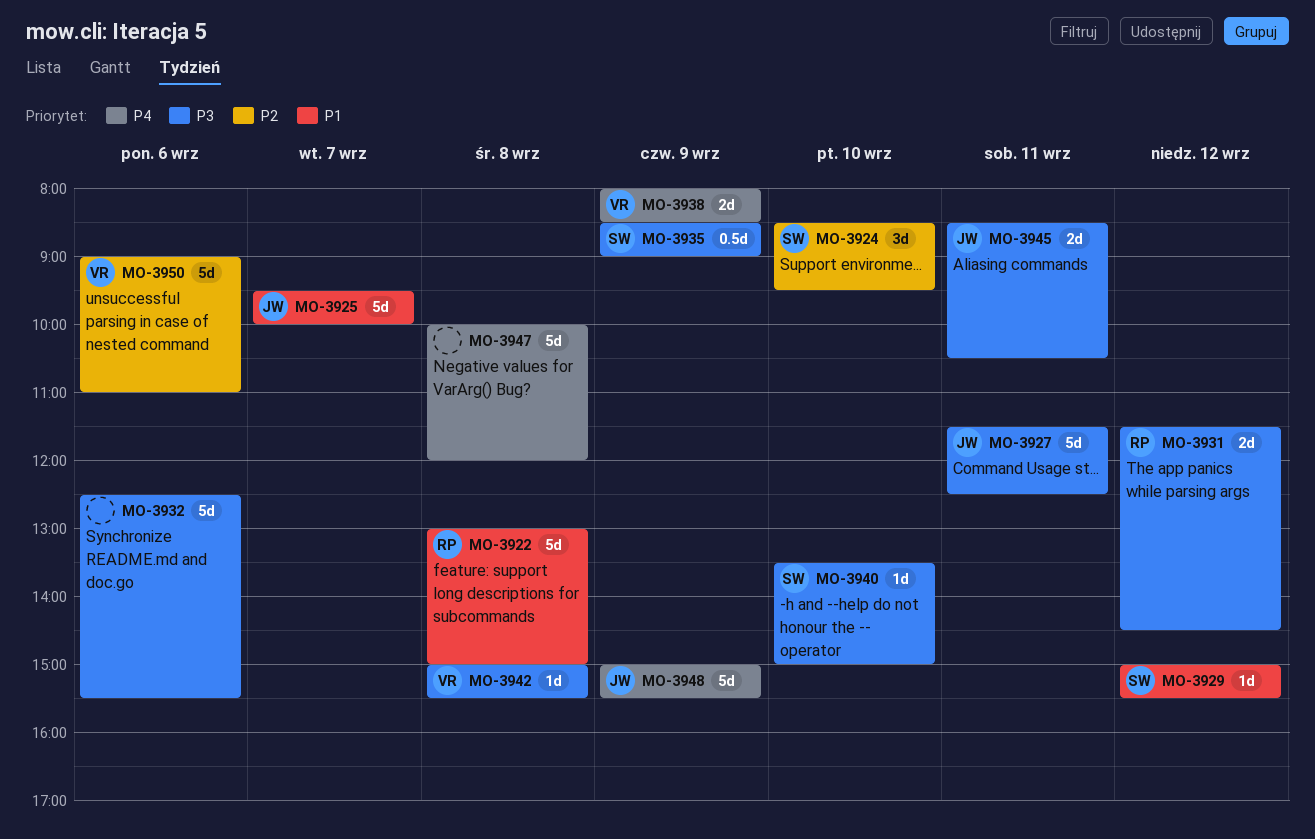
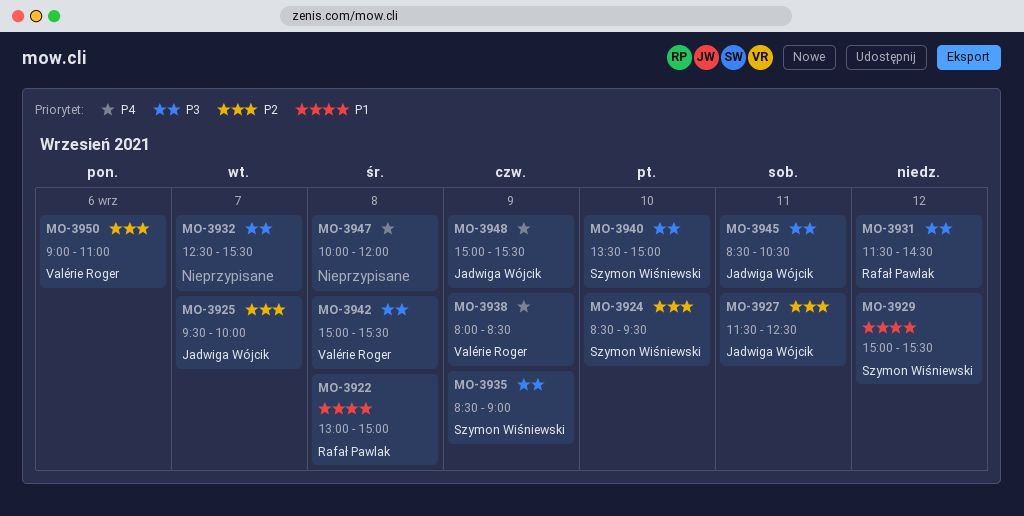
MO-3925, priority: P1 -> P2
MO-3927, priority: P3 -> P2
MO-3932, day: Sep 6 -> Sep 7

